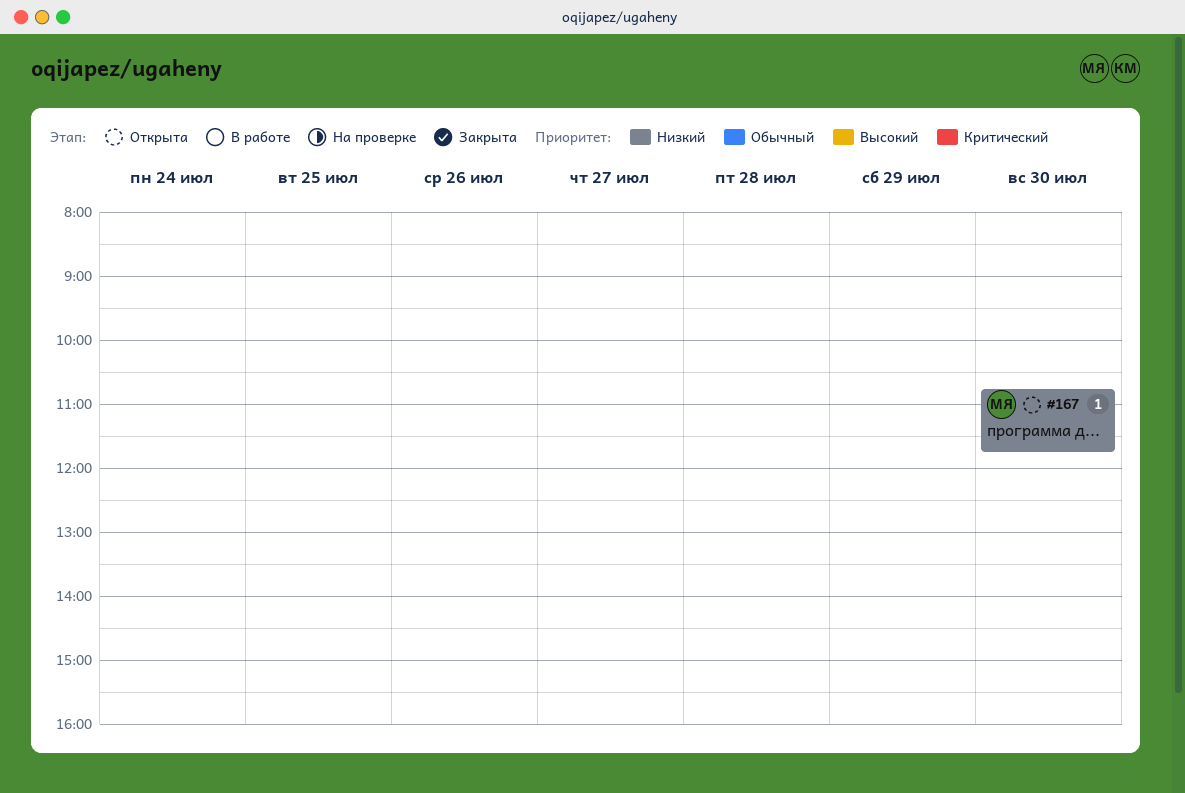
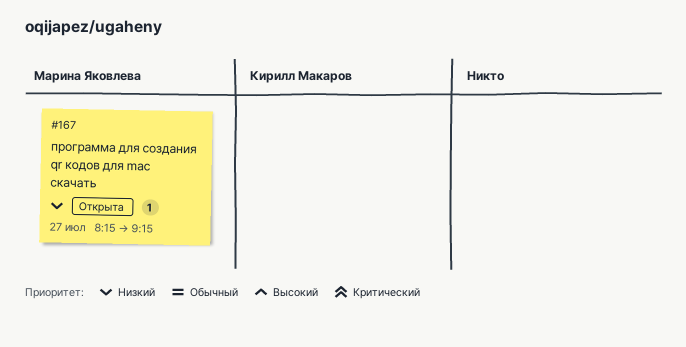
#167, day: Jul 30 -> Jul 27
#167, begins: 10:45 -> 08:15
#167, ends: 11:45 -> 09:15

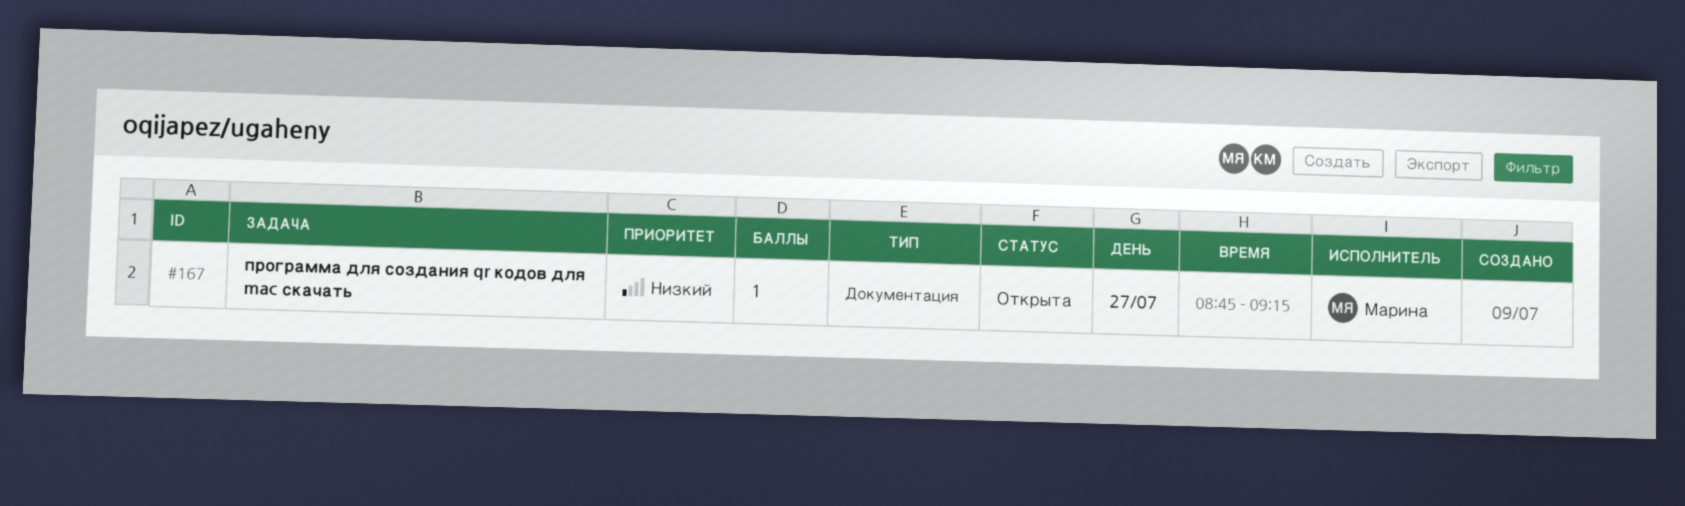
#167, begins: 08:15 -> 08:45

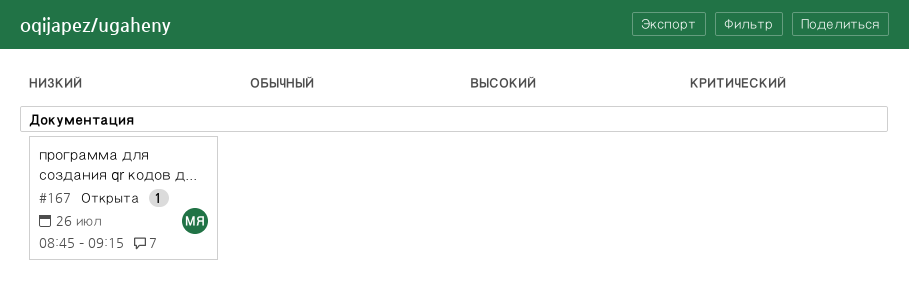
#167, day: Jul 27 -> Jul 26

